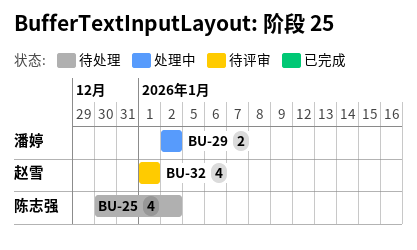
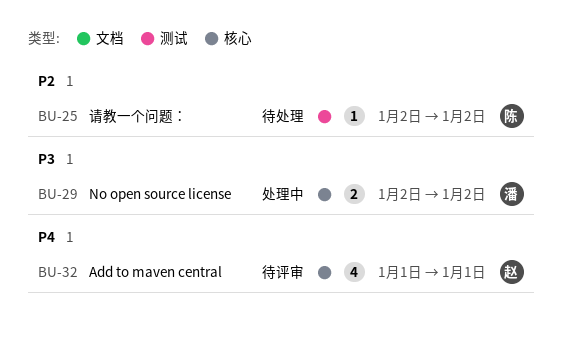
BU-25, estimate: 4 -> 1
BU-25, start: Dec 30 -> Jan 2

